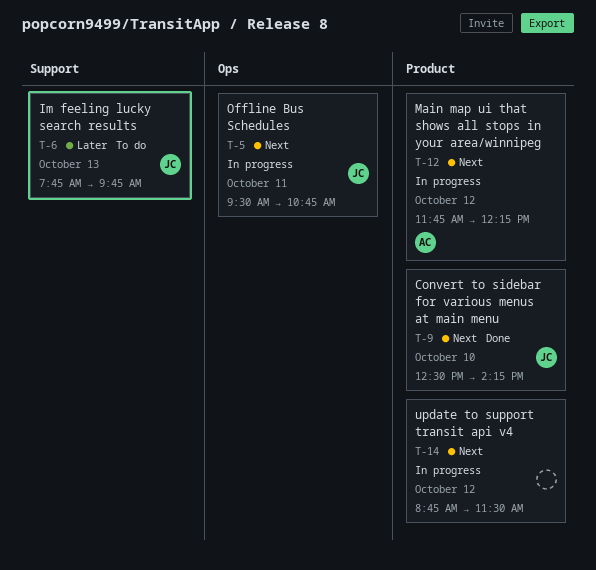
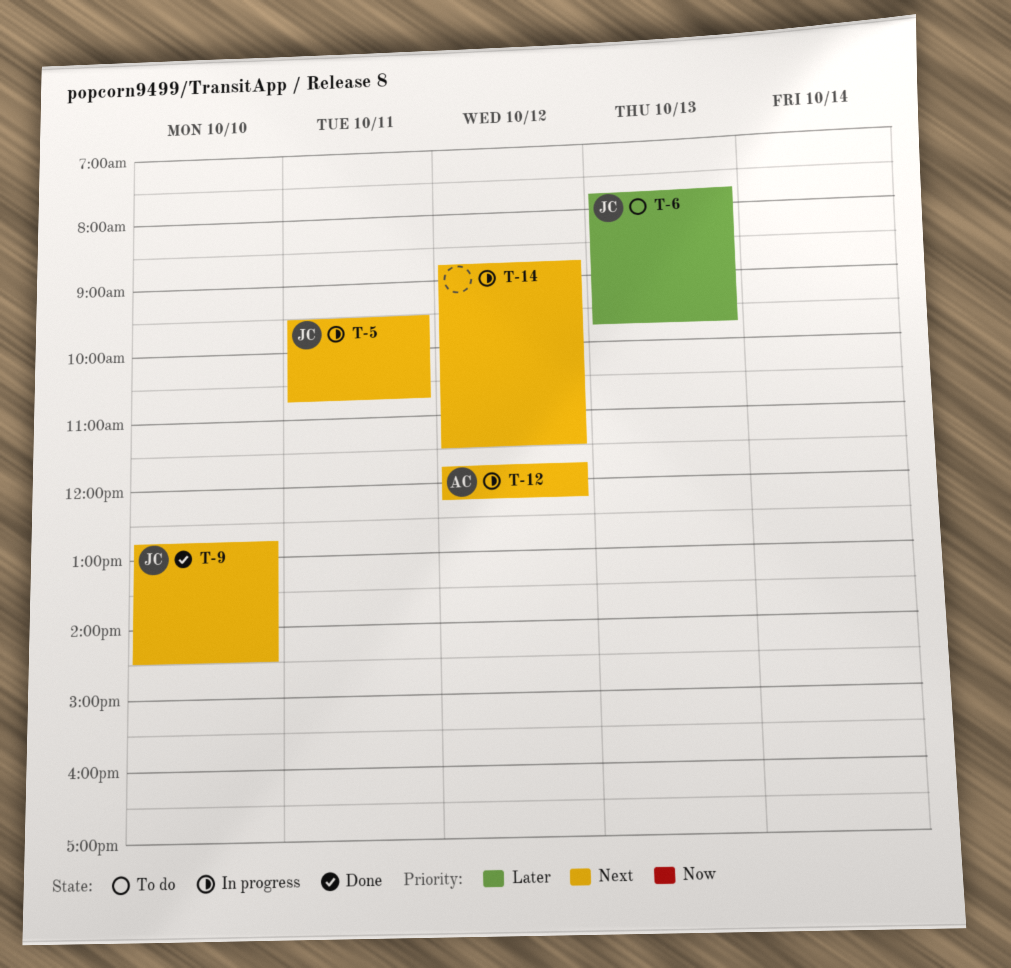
T-9, begins: 12:30 -> 12:45
T-9, ends: 14:15 -> 14:30

